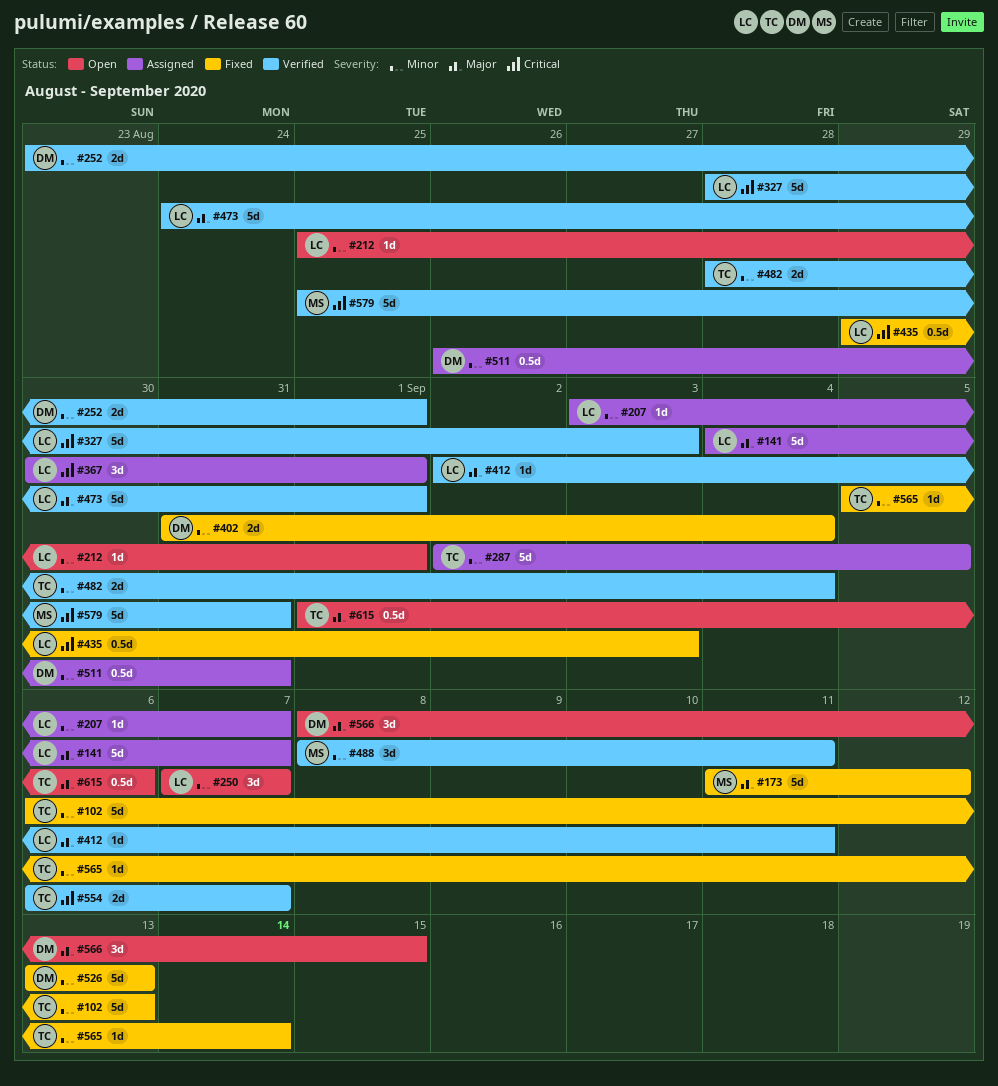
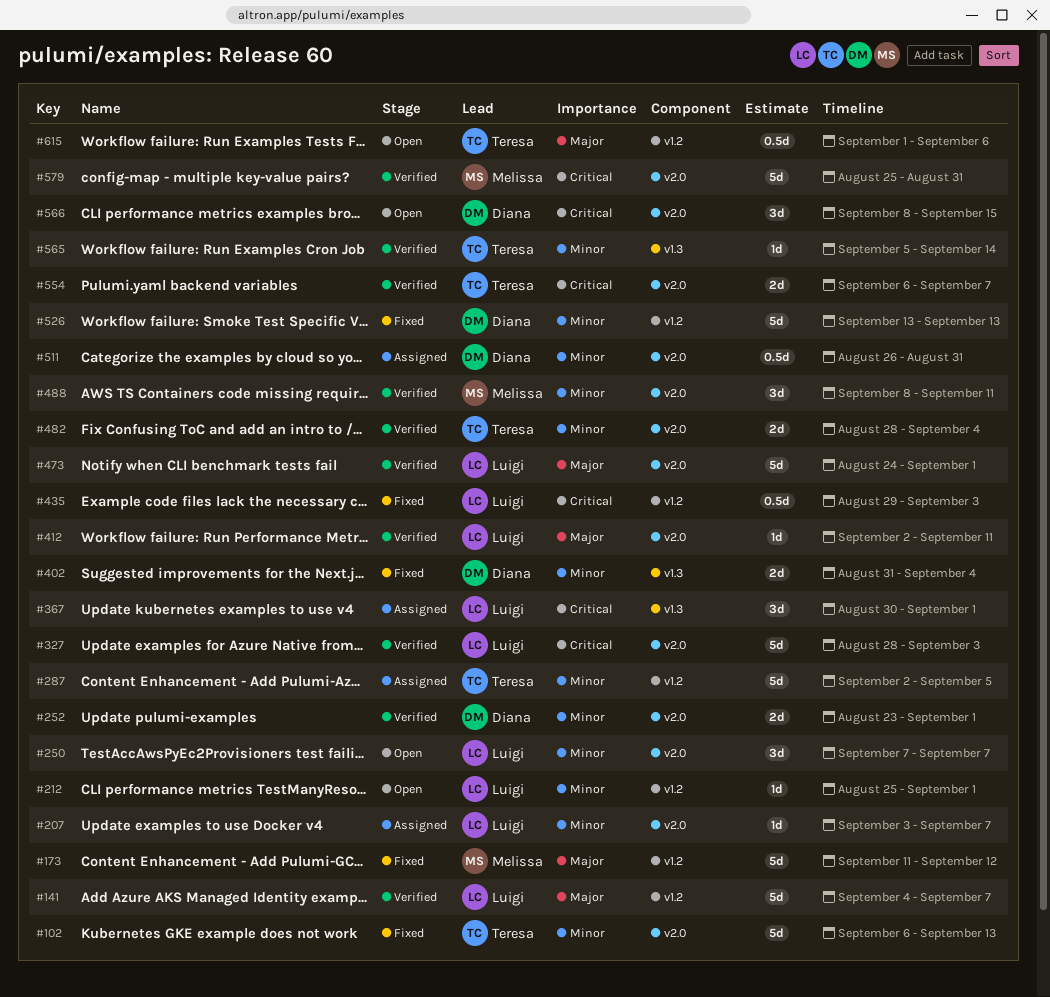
#141, status: Assigned -> Verified
#565, status: Fixed -> Verified
#566, priority: Major -> Critical

